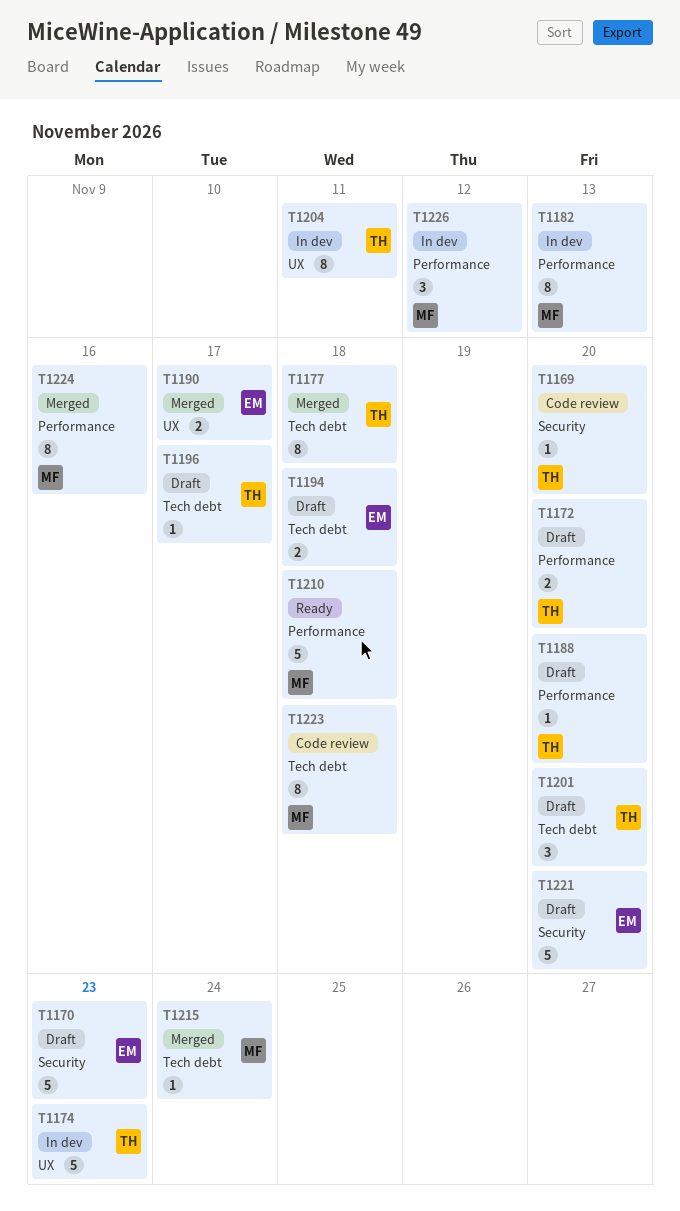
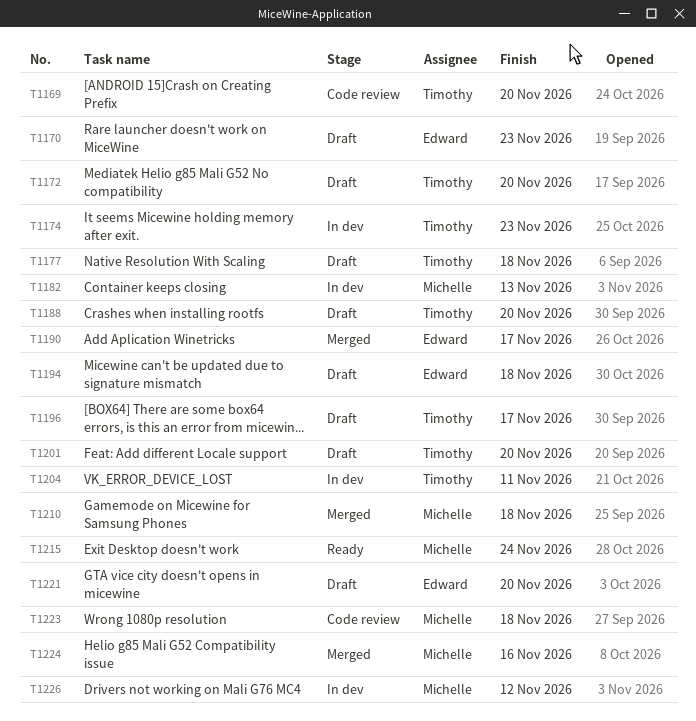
T1177, status: Merged -> Draft
T1210, status: Ready -> Merged
T1215, status: Merged -> Ready

